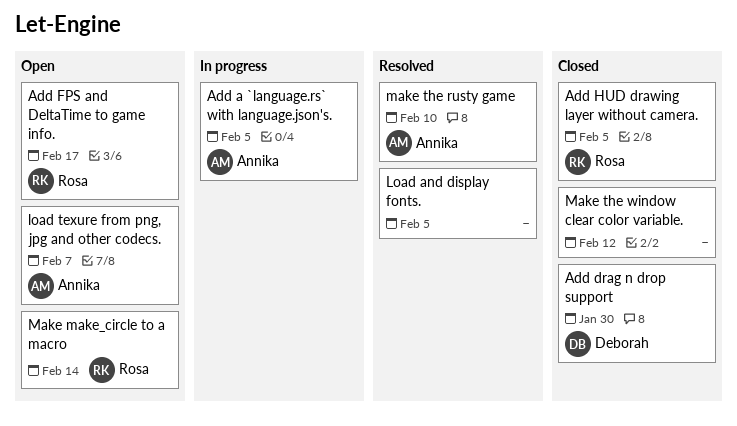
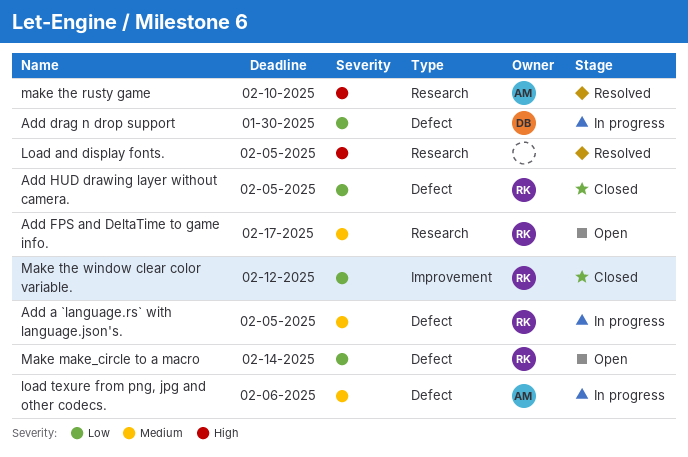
Add a `language.rs` with language.json's., owner: Annika -> Rosa
Add drag n drop support, status: Closed -> In progress
load texure from png, jpg and other codecs., status: Open -> In progress
load texure from png, jpg and other codecs., due: Feb 7 -> Feb 6
Make the window clear color variable., owner: none -> Rosa

